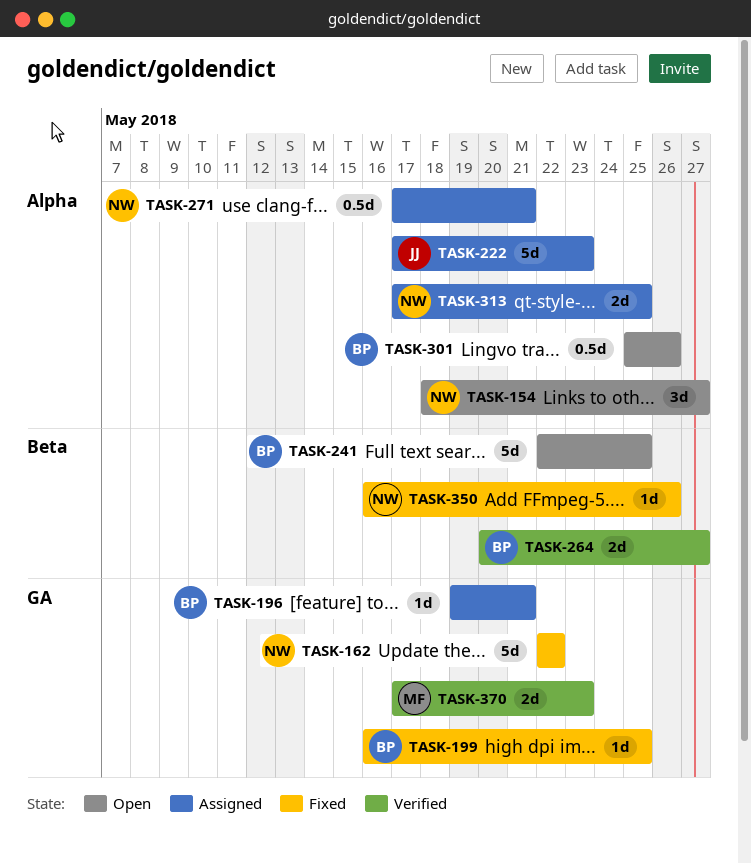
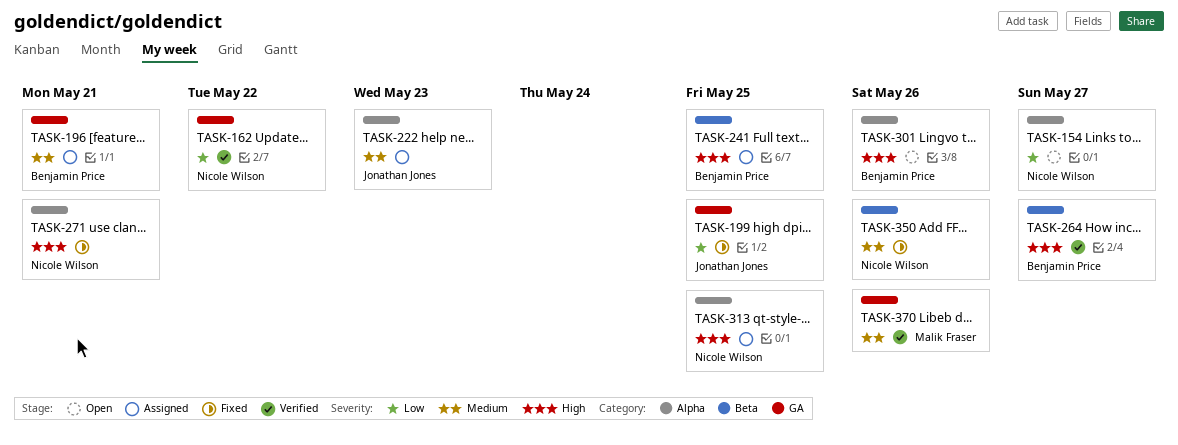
TASK-162, status: Fixed -> Verified
TASK-199, owner: Benjamin Price -> Jonathan Jones
TASK-241, status: Open -> Assigned
TASK-271, status: Assigned -> Fixed
TASK-370, due: May 23 -> May 26

